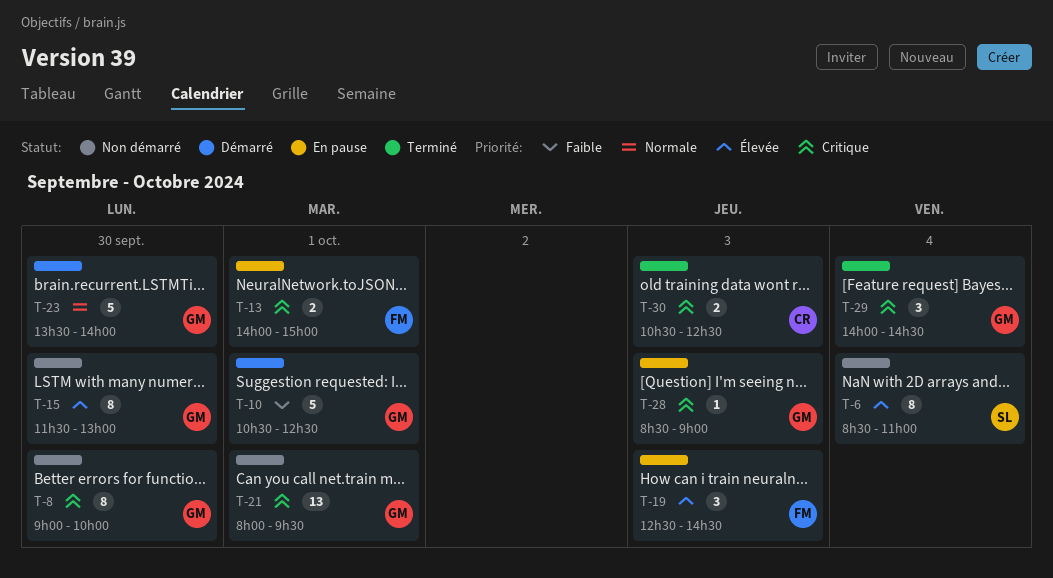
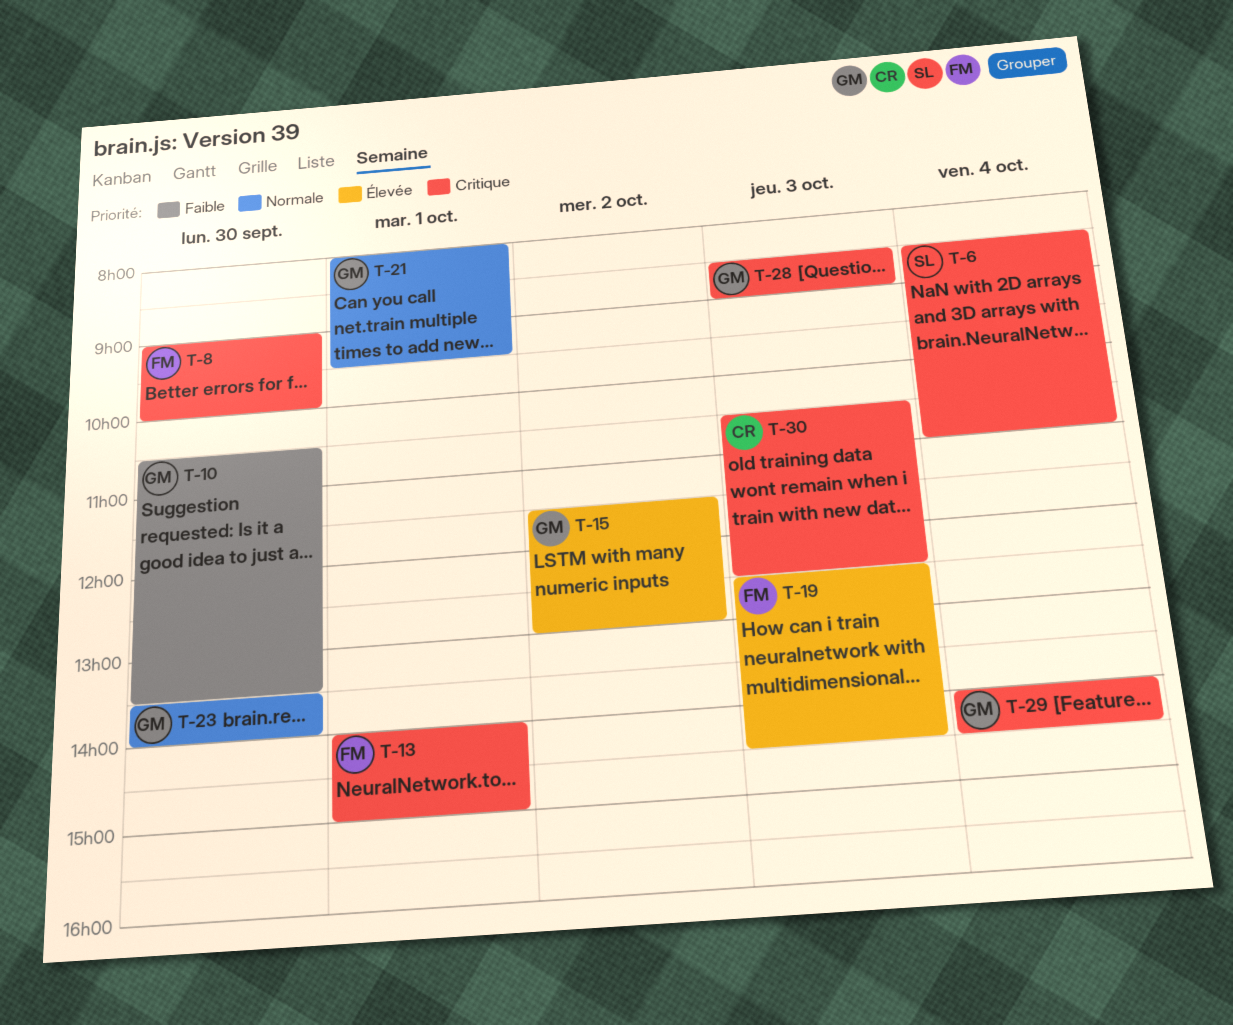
T-6, priority: Élevée -> Critique
T-8, owner: GM -> FM
T-10, day: Oct 1 -> Sep 30
T-10, ends: 12:30 -> 13:30
T-15, day: Sep 30 -> Oct 2
T-21, priority: Critique -> Normale

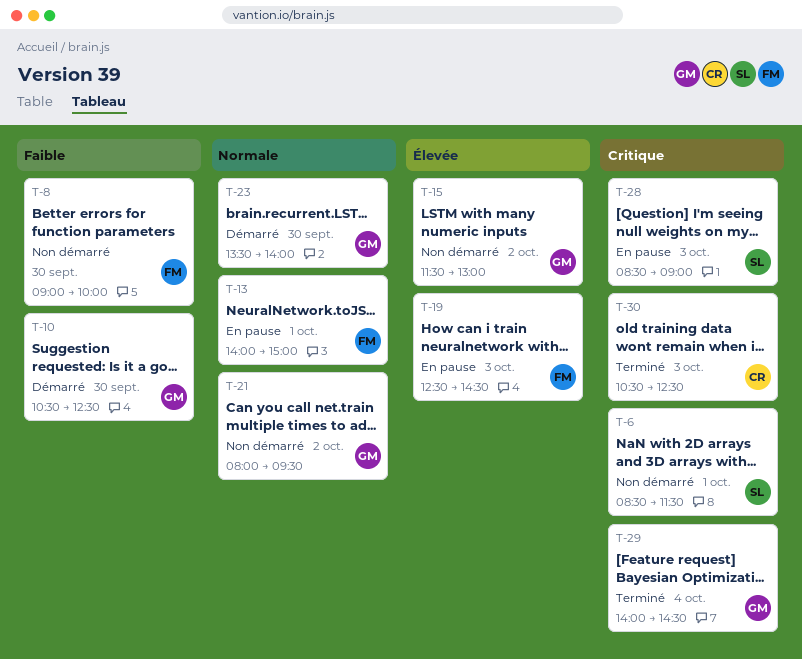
T-6, day: Oct 4 -> Oct 1
T-6, ends: 11:00 -> 11:30
T-8, priority: Critique -> Faible
T-10, ends: 13:30 -> 12:30
T-13, priority: Critique -> Normale
T-21, day: Oct 1 -> Oct 2
T-28, owner: GM -> SL

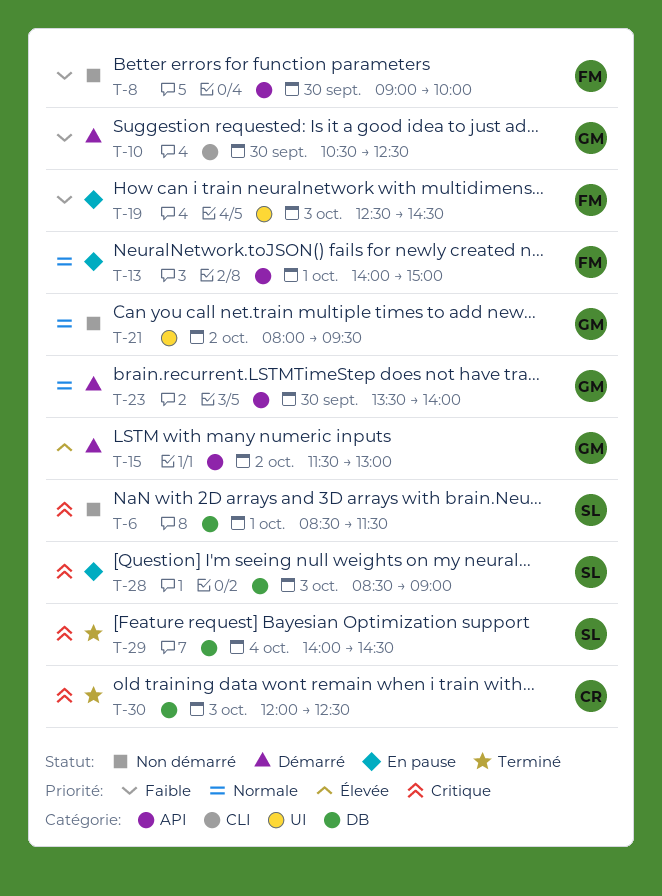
T-15, status: Non démarré -> Démarré
T-19, priority: Élevée -> Faible
T-29, owner: GM -> SL
T-30, begins: 10:30 -> 12:00

